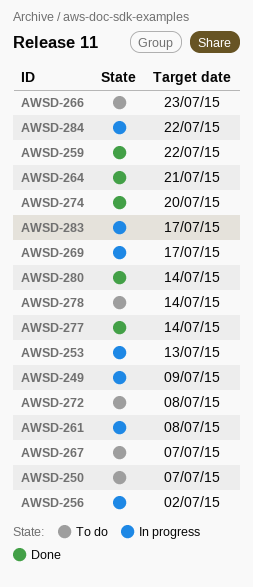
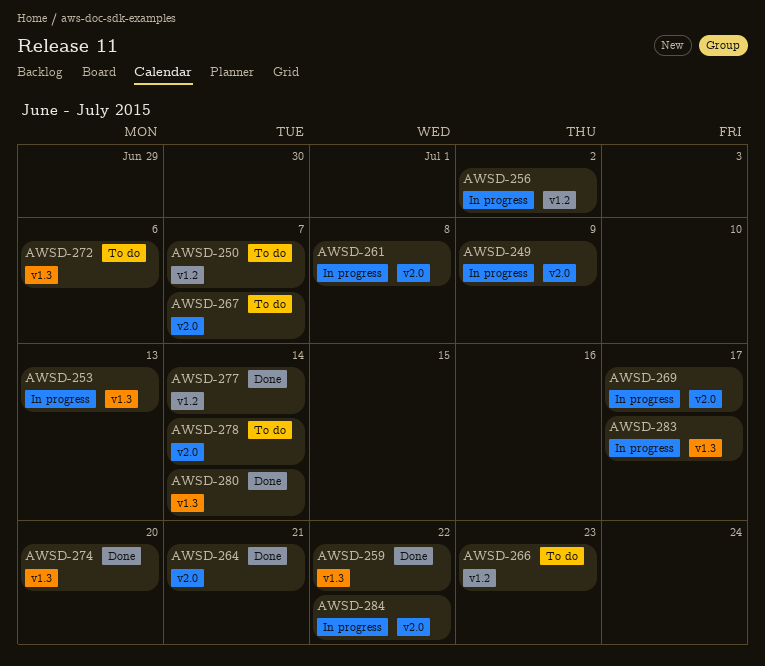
AWSD-272, due: Jul 8 -> Jul 6

